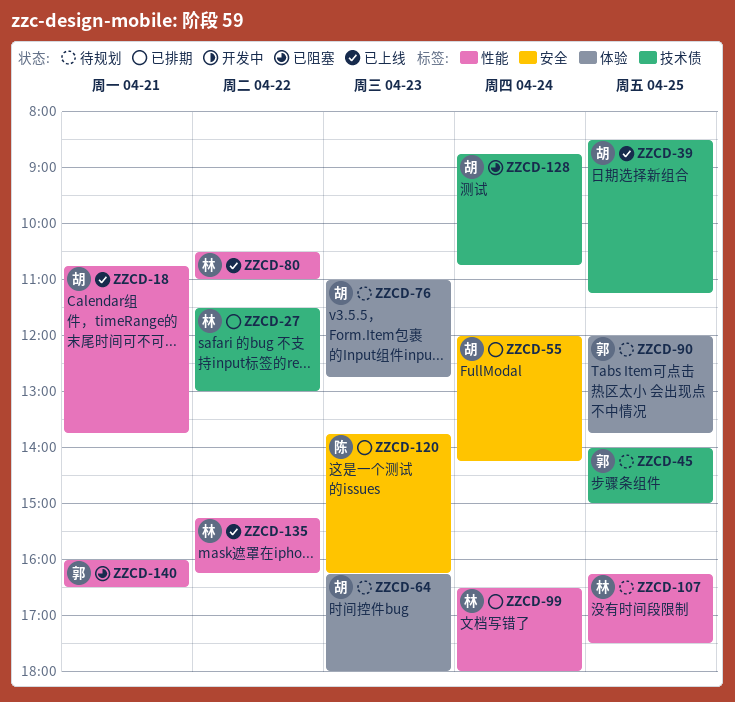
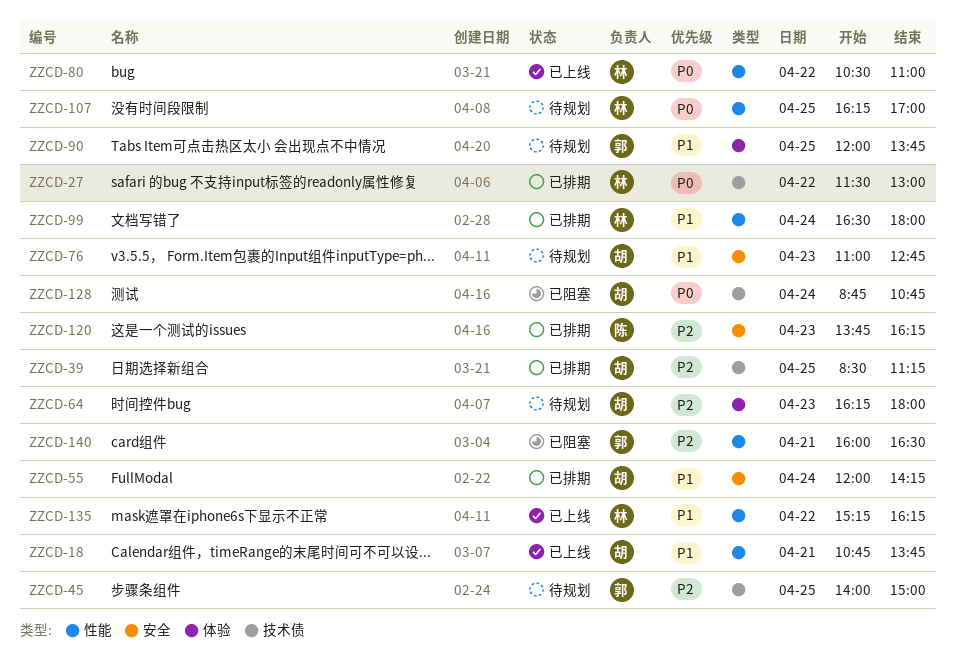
ZZCD-39, status: 已上线 -> 已排期
ZZCD-76, label: 体验 -> 安全
ZZCD-107, ends: 17:30 -> 17:00

